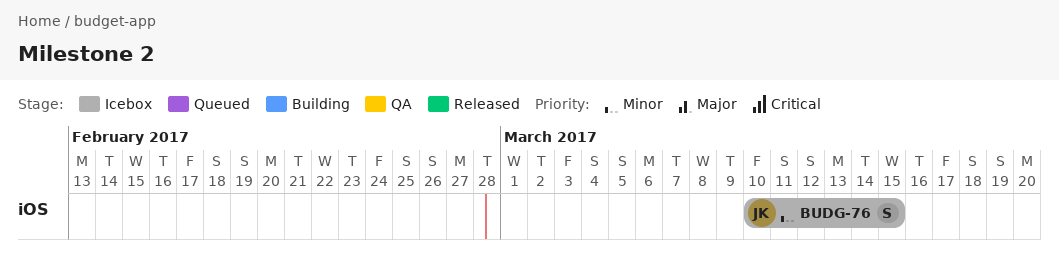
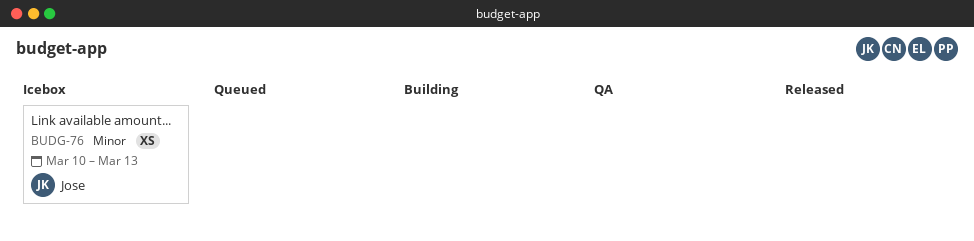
BUDG-76, estimate: S -> XS
BUDG-76, due: Mar 15 -> Mar 13

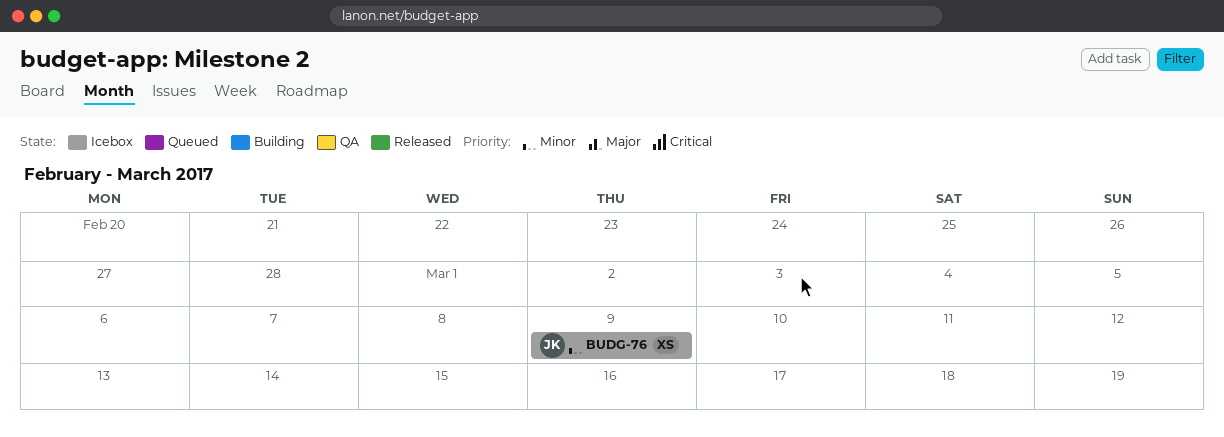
BUDG-76, start: Mar 10 -> Mar 9
BUDG-76, due: Mar 13 -> Mar 9

